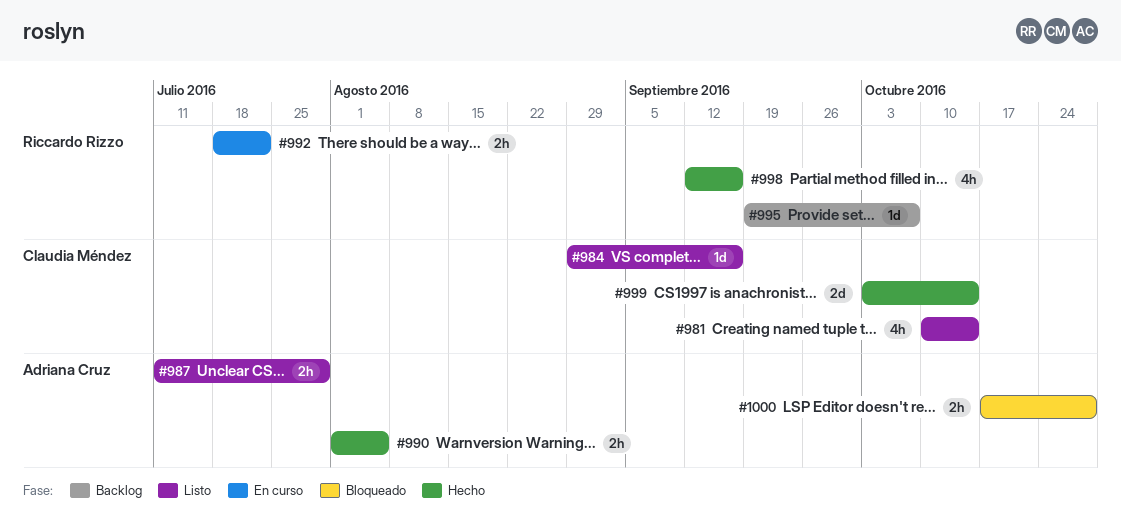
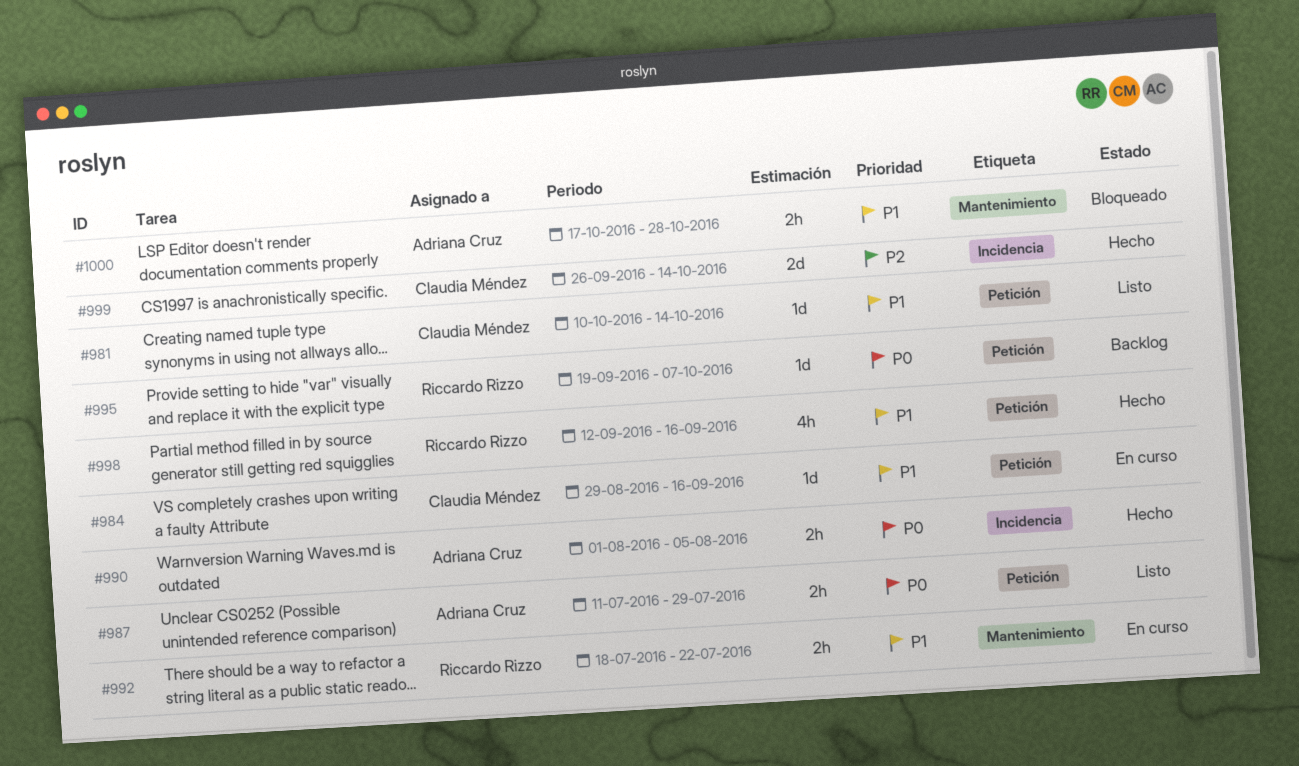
#981, estimate: 4h -> 1d
#984, status: Listo -> En curso
#999, start: Oct 3 -> Sep 26

